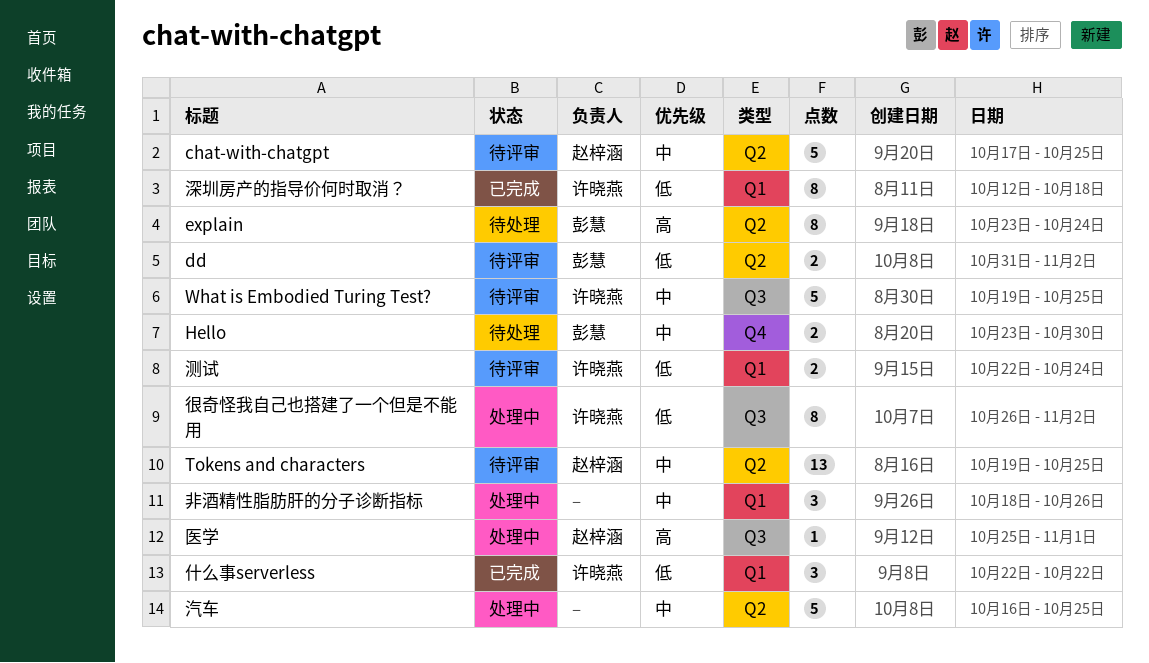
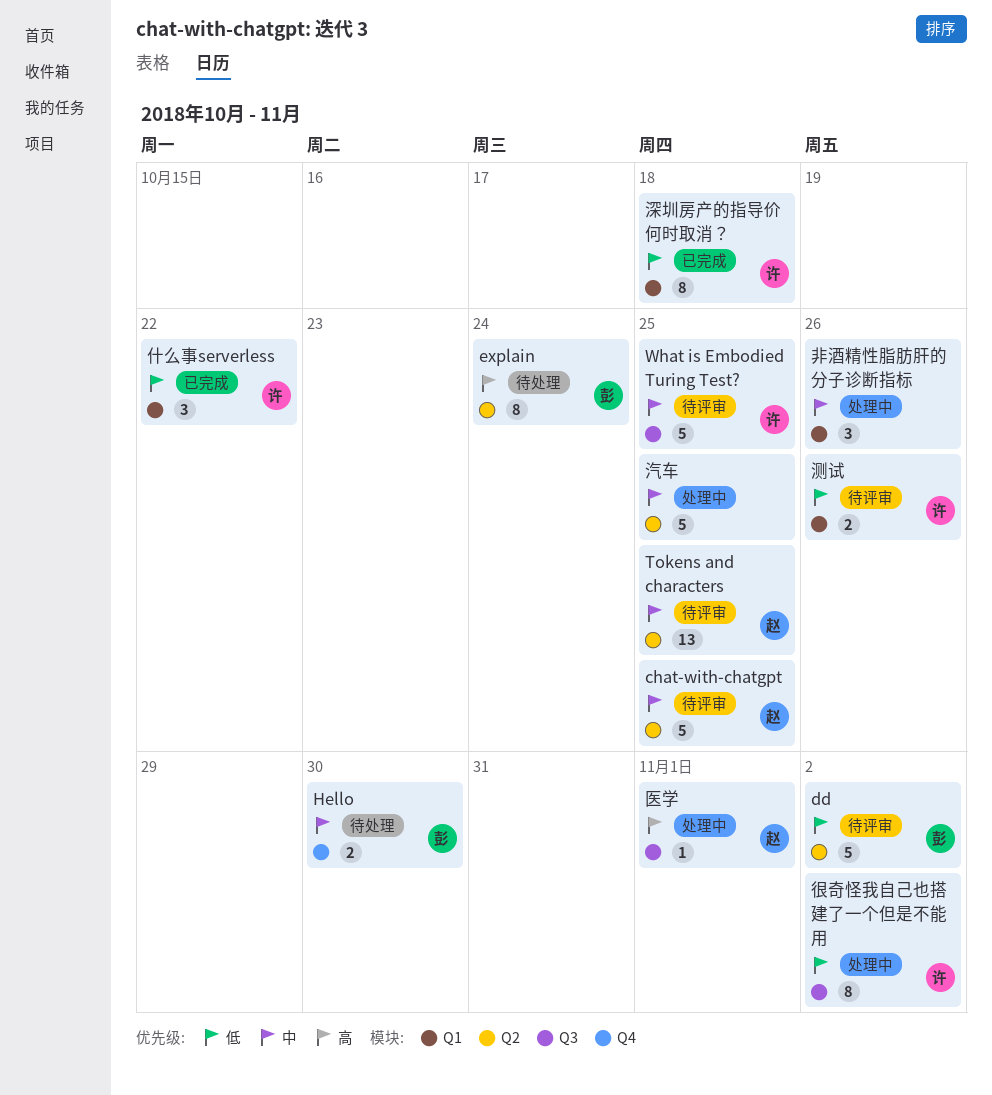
dd, estimate: 2 -> 5
测试, due: Oct 24 -> Oct 26

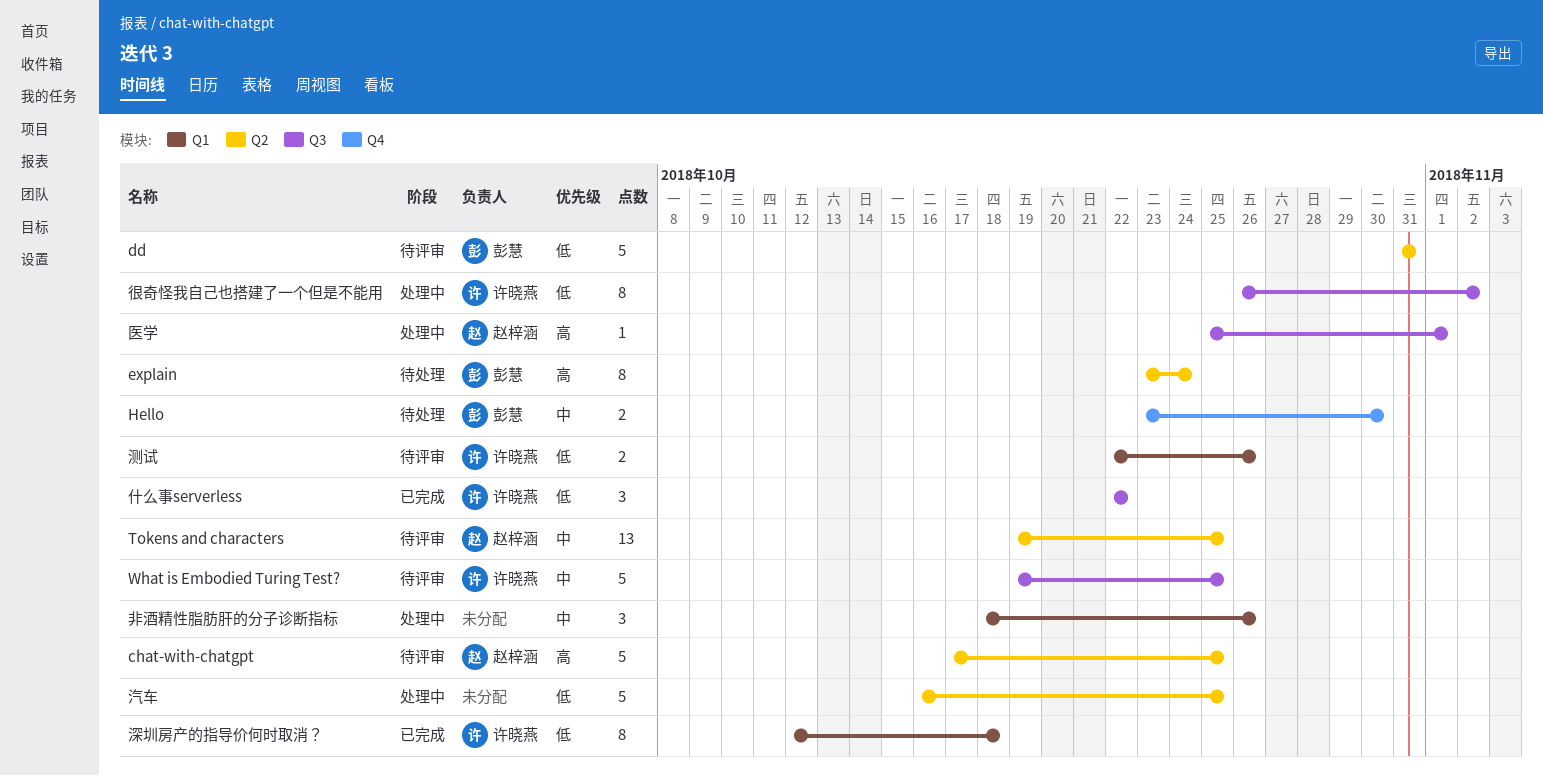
chat-with-chatgpt, priority: 中 -> 高
dd, due: Nov 2 -> Oct 31
什么事serverless, label: Q1 -> Q3
汽车, priority: 中 -> 低

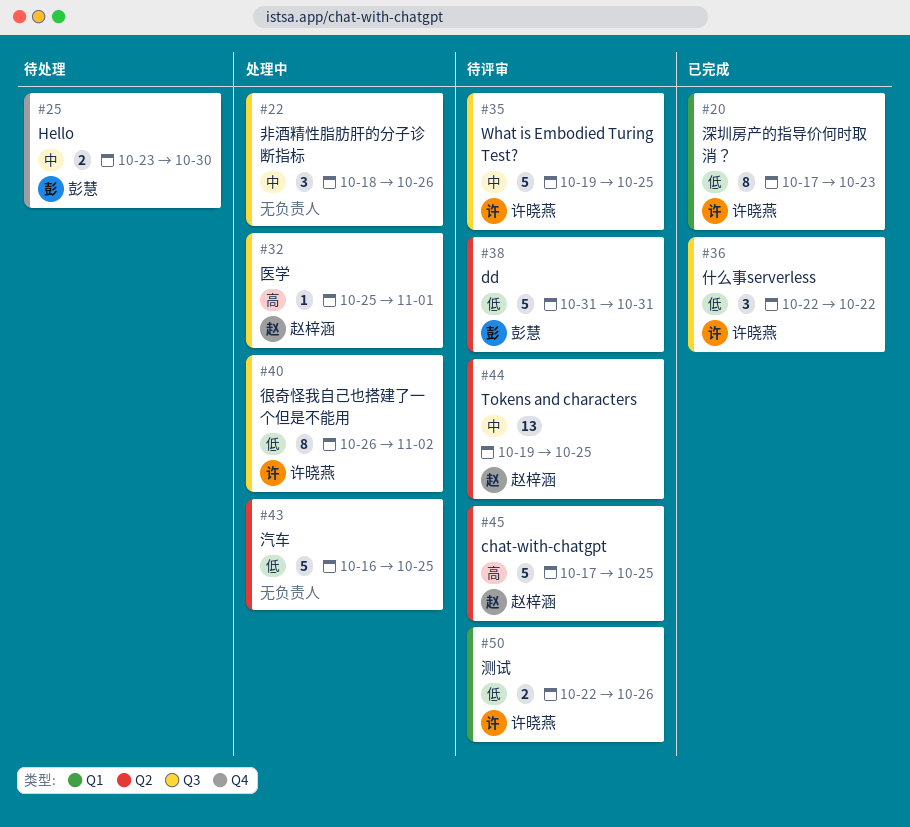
explain: present -> none
深圳房产的指导价何时取消？, start: Oct 12 -> Oct 17
深圳房产的指导价何时取消？, due: Oct 18 -> Oct 23
非酒精性脂肪肝的分子诊断指标, label: Q1 -> Q3

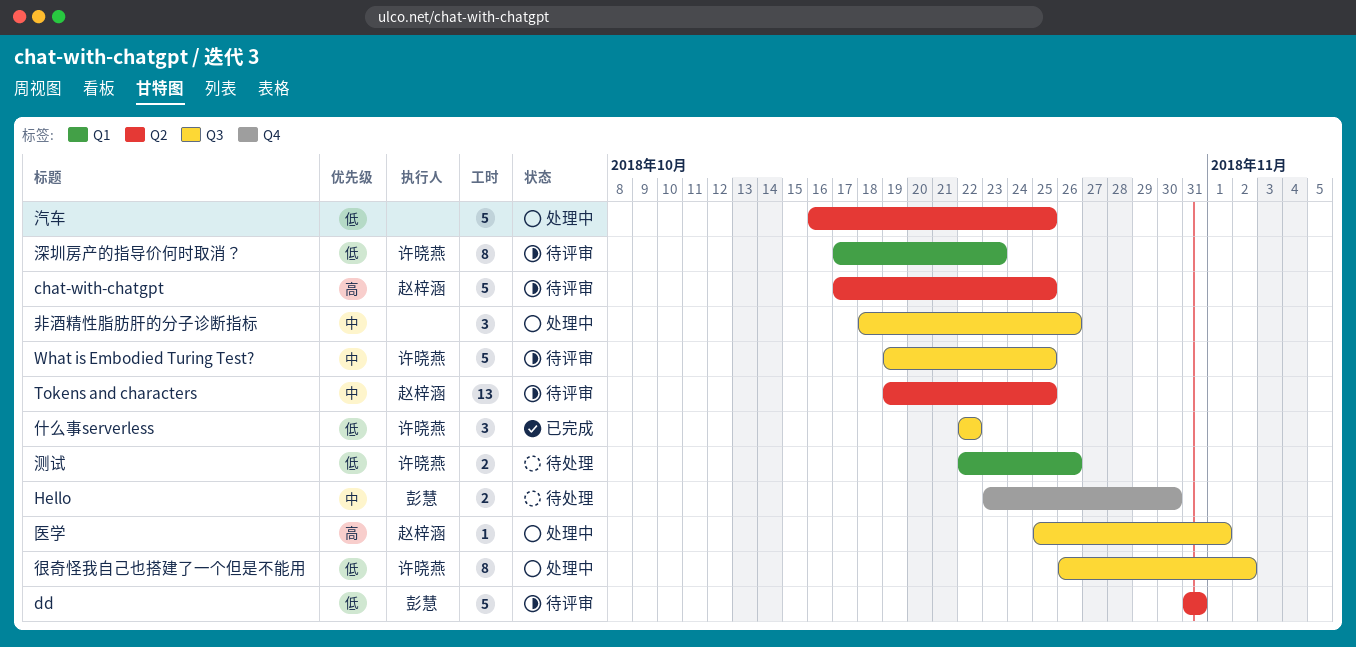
测试, status: 待评审 -> 待处理
深圳房产的指导价何时取消？, status: 已完成 -> 待评审

